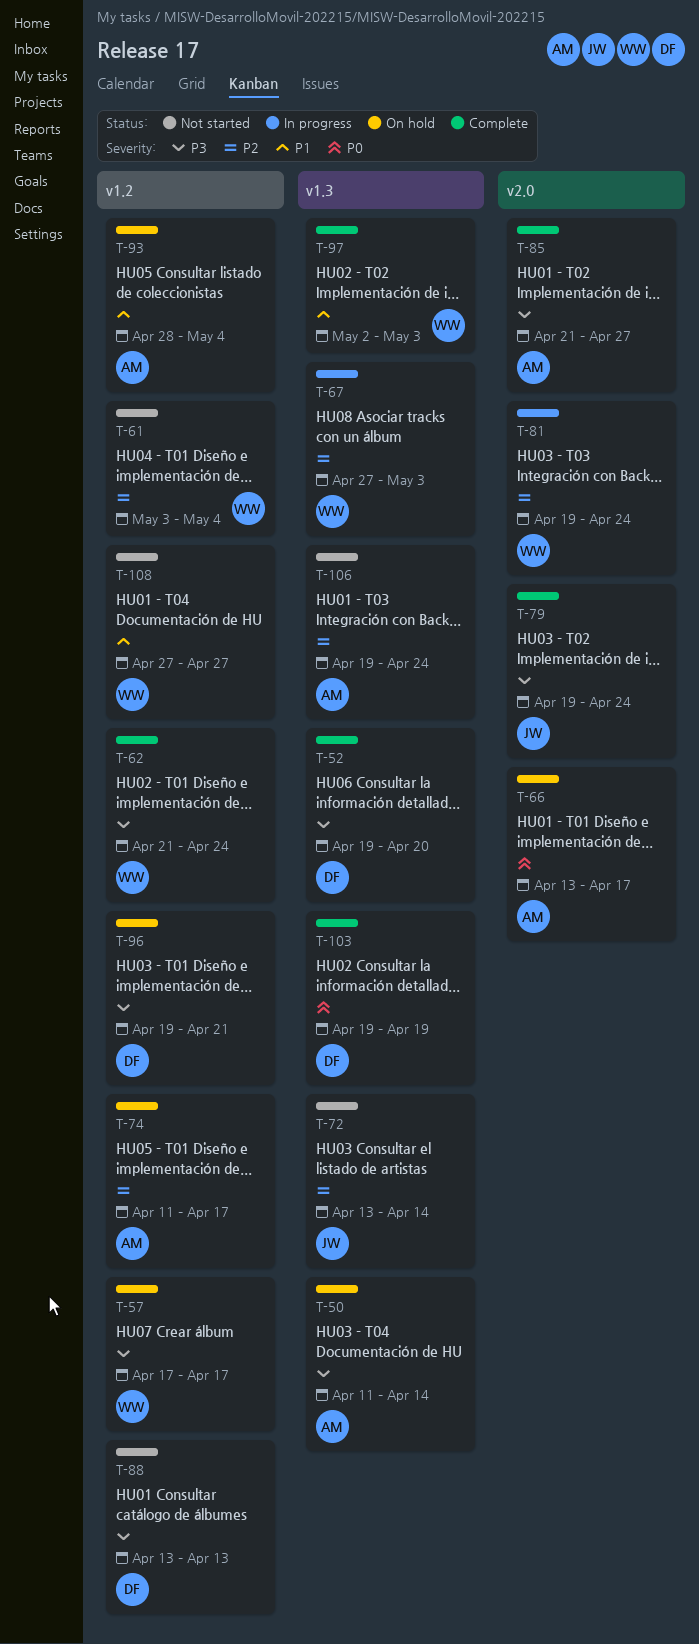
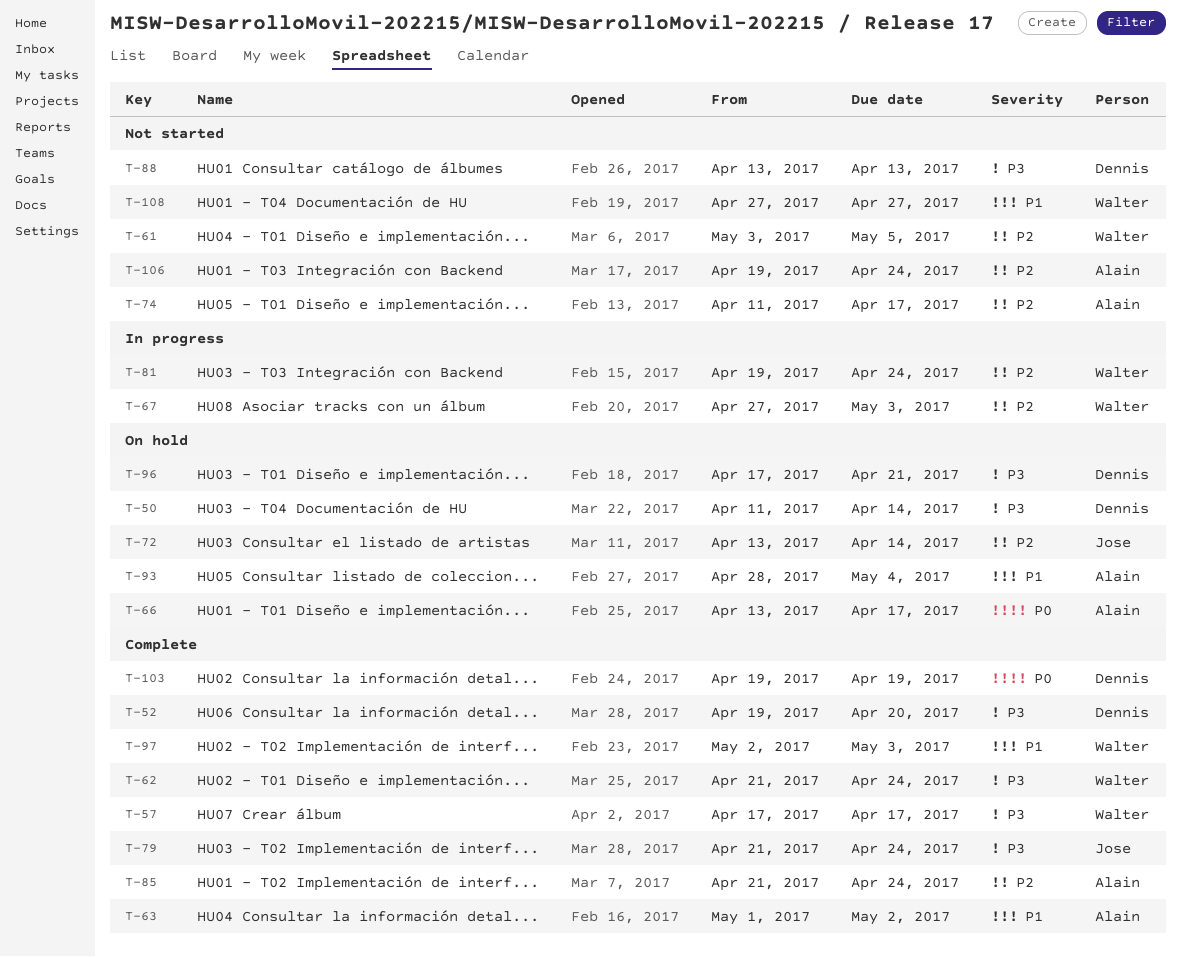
T-50, owner: Alain -> Dennis
T-57, status: On hold -> Complete
T-61, due: May 4 -> May 5
T-63: none -> present
T-72, status: Not started -> On hold
T-74, status: On hold -> Not started
T-79, start: Apr 19 -> Apr 21
T-85, priority: P3 -> P2
T-85, due: Apr 27 -> Apr 24
T-96, start: Apr 19 -> Apr 17

